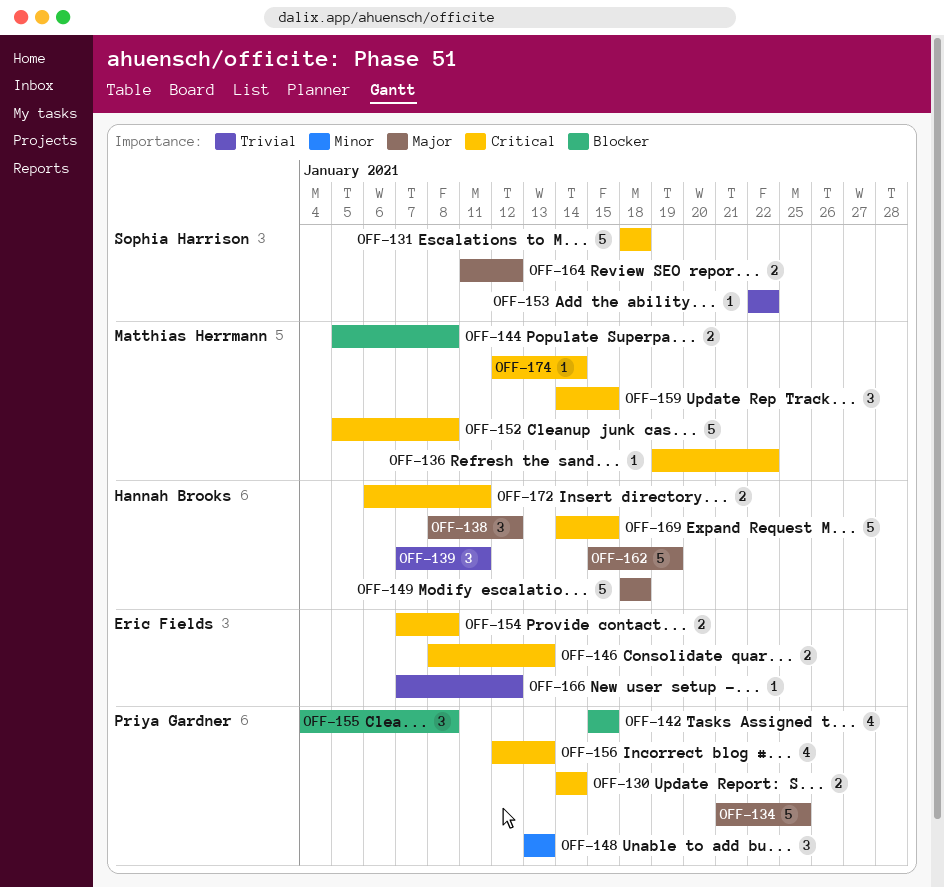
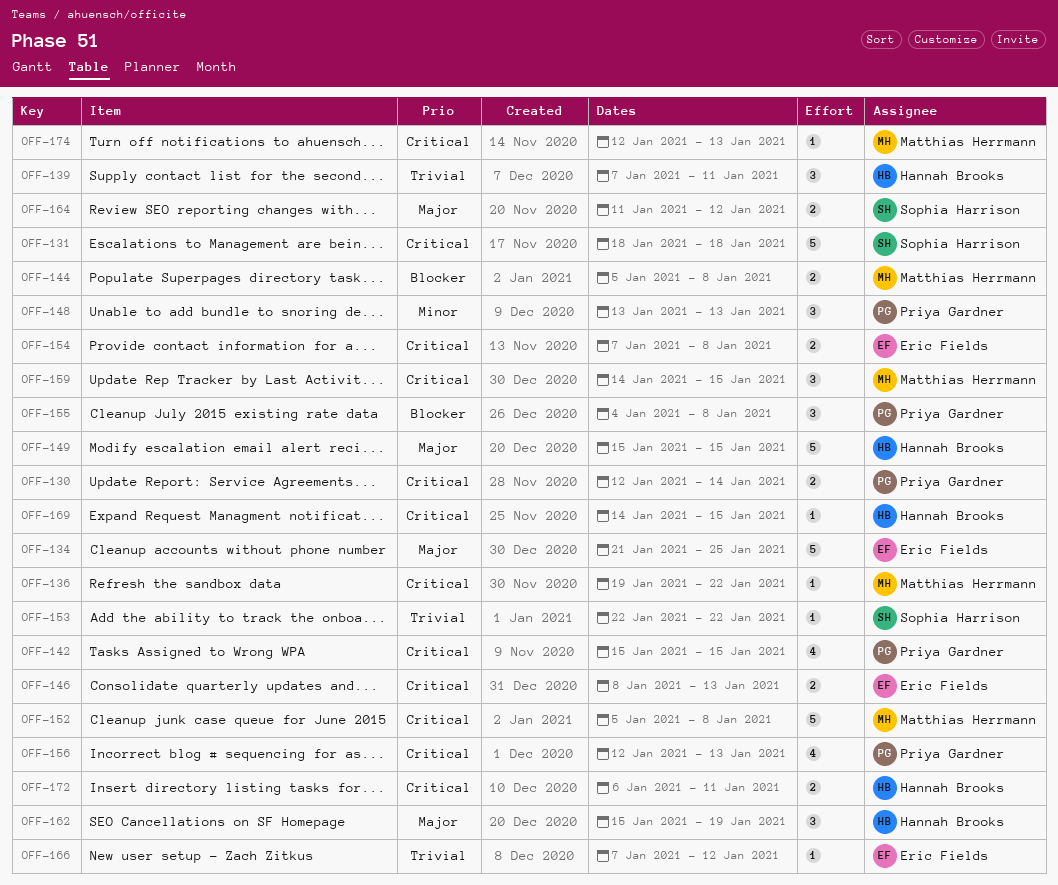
OFF-130, start: Jan 14 -> Jan 12
OFF-134, owner: Priya Gardner -> Eric Fields
OFF-138: present -> none
OFF-142, priority: Blocker -> Critical
OFF-149, start: Jan 18 -> Jan 15
OFF-149, due: Jan 18 -> Jan 15
OFF-162, estimate: 5 -> 3
OFF-169, estimate: 5 -> 1
OFF-174, due: Jan 14 -> Jan 13

